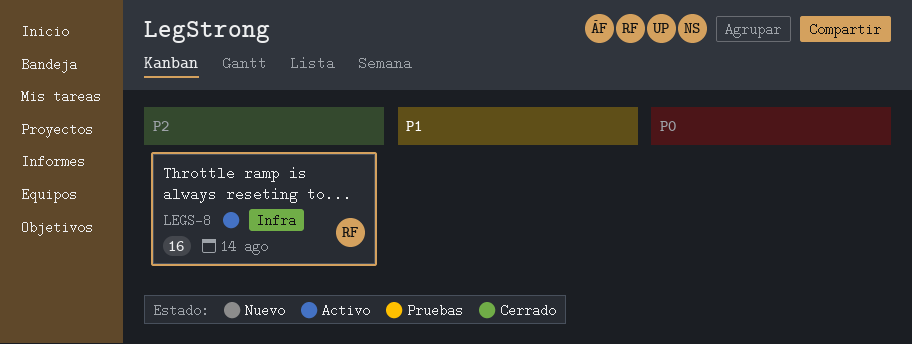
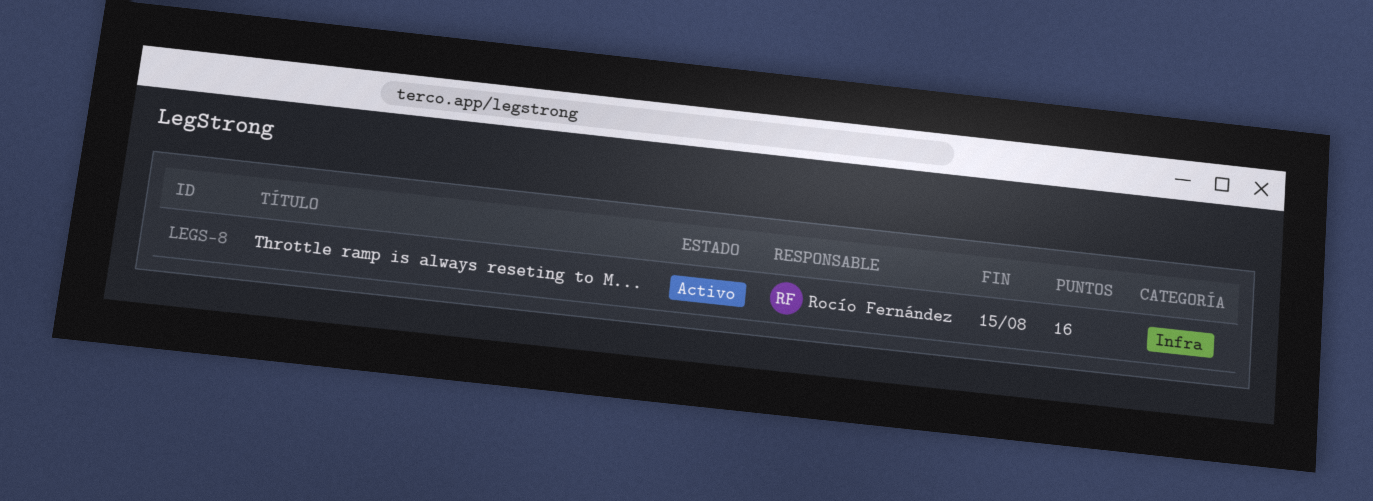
LEGS-8, due: Aug 14 -> Aug 15

